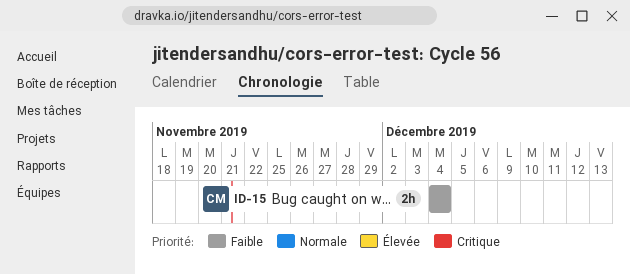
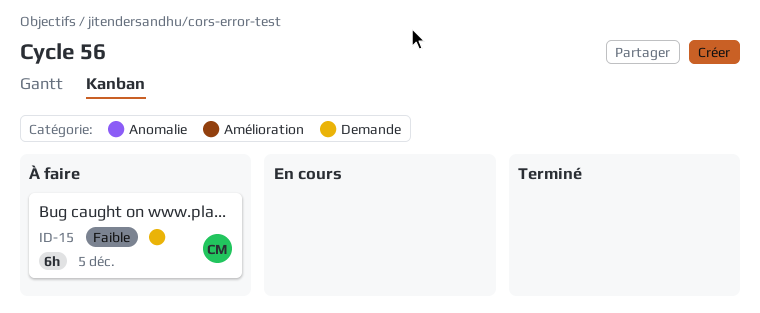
ID-15, estimate: 2h -> 6h
ID-15, due: Dec 4 -> Dec 5

